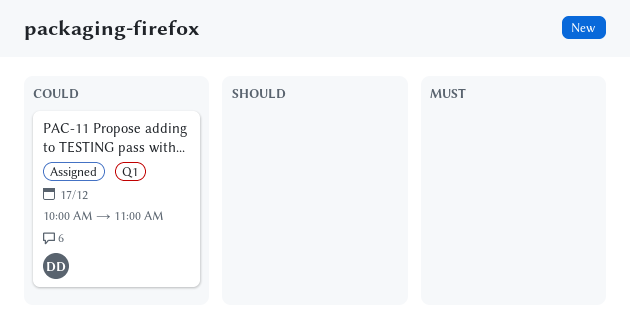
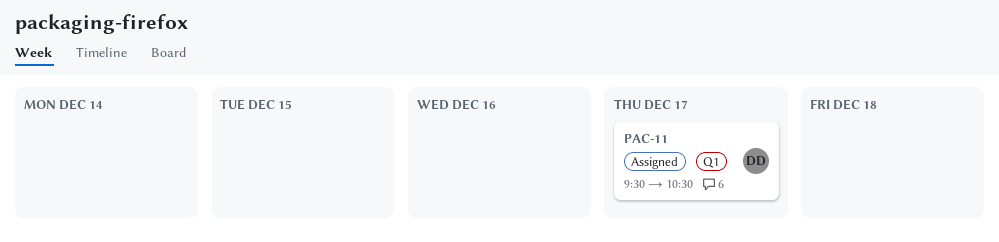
PAC-11, begins: 10:00 -> 09:30
PAC-11, ends: 11:00 -> 10:30

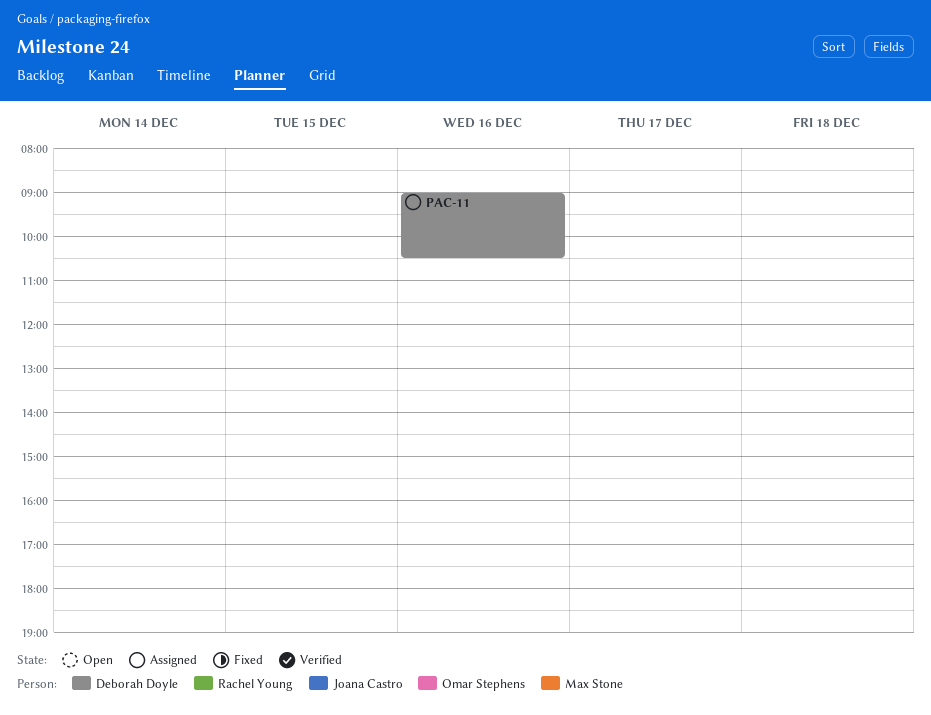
PAC-11, day: Dec 17 -> Dec 16
PAC-11, begins: 09:30 -> 09:00

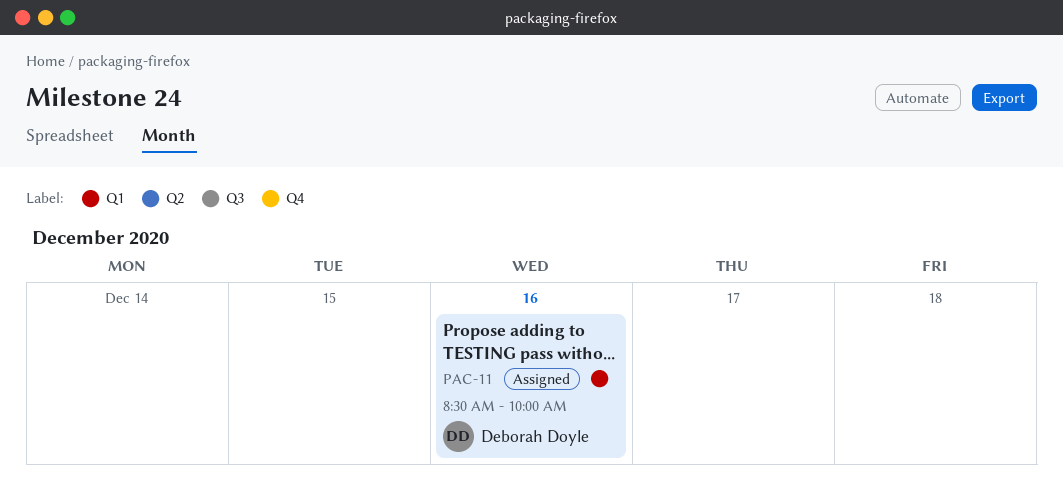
PAC-11, begins: 09:00 -> 08:30
PAC-11, ends: 10:30 -> 10:00

